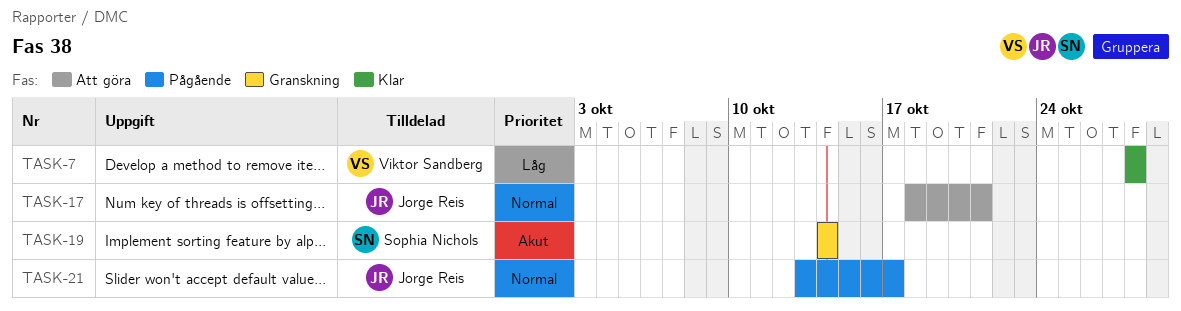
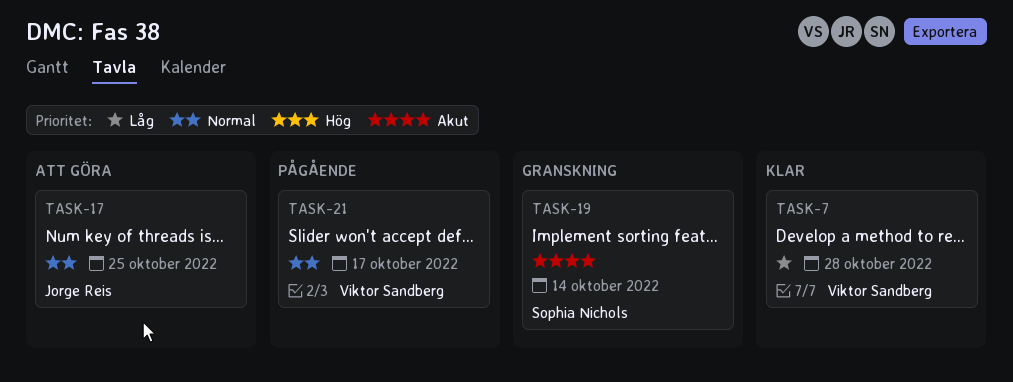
TASK-17, due: Oct 21 -> Oct 25
TASK-21, owner: Jorge Reis -> Viktor Sandberg

